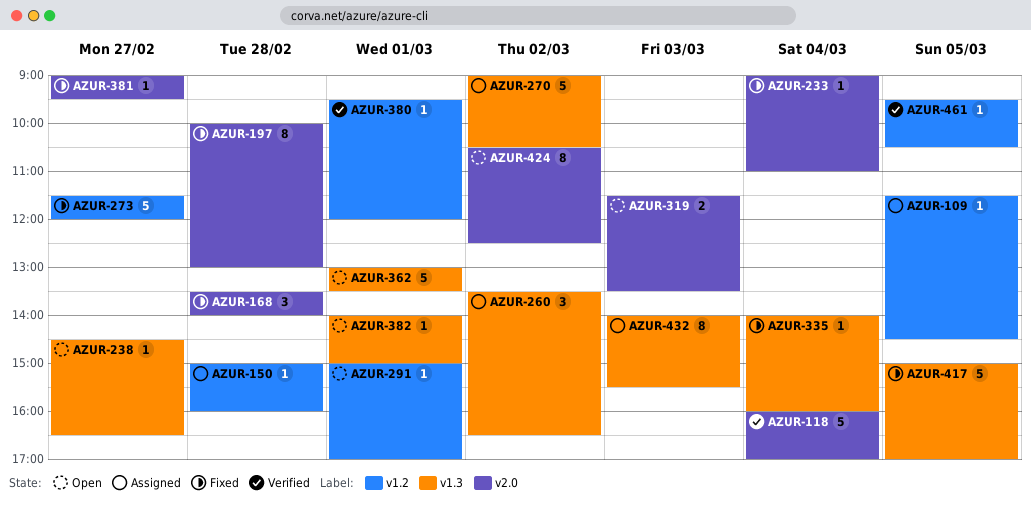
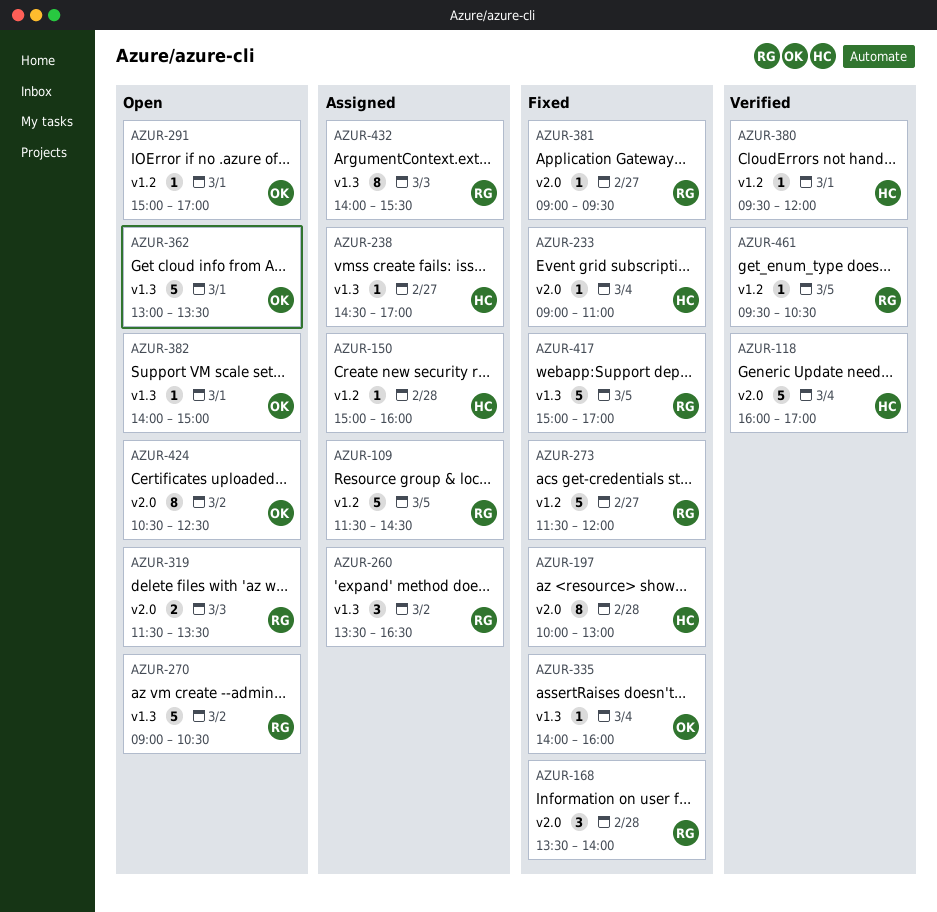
AZUR-109, estimate: 1 -> 5
AZUR-238, status: Open -> Assigned
AZUR-238, ends: 16:30 -> 17:00
AZUR-270, status: Assigned -> Open

